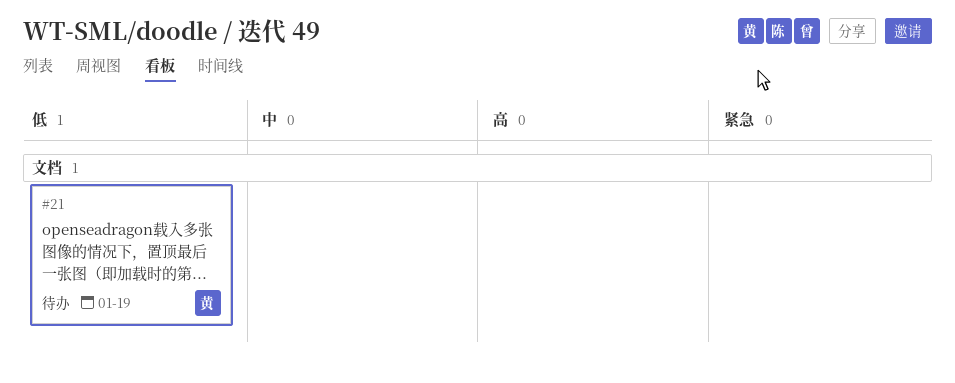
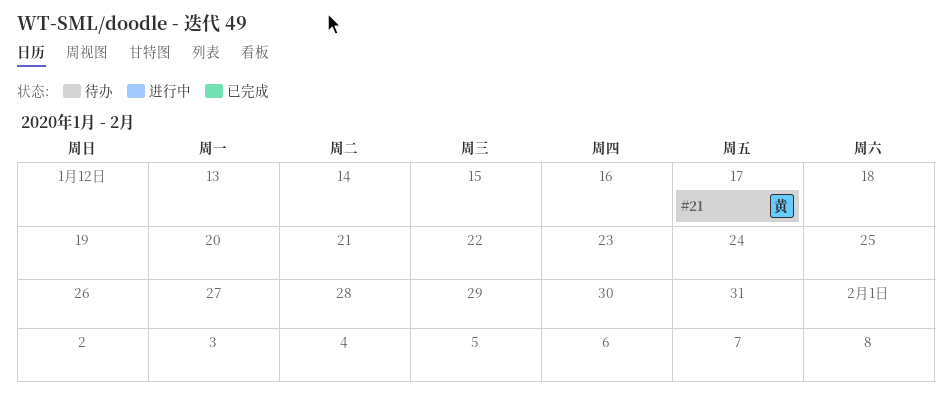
#21, due: Jan 19 -> Jan 17

